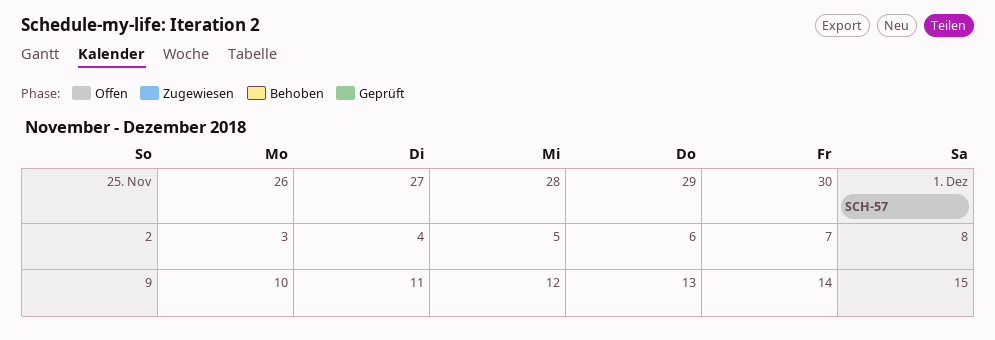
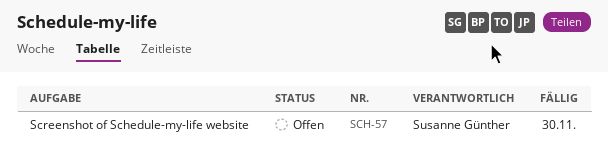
SCH-57, due: Dec 1 -> Nov 30

